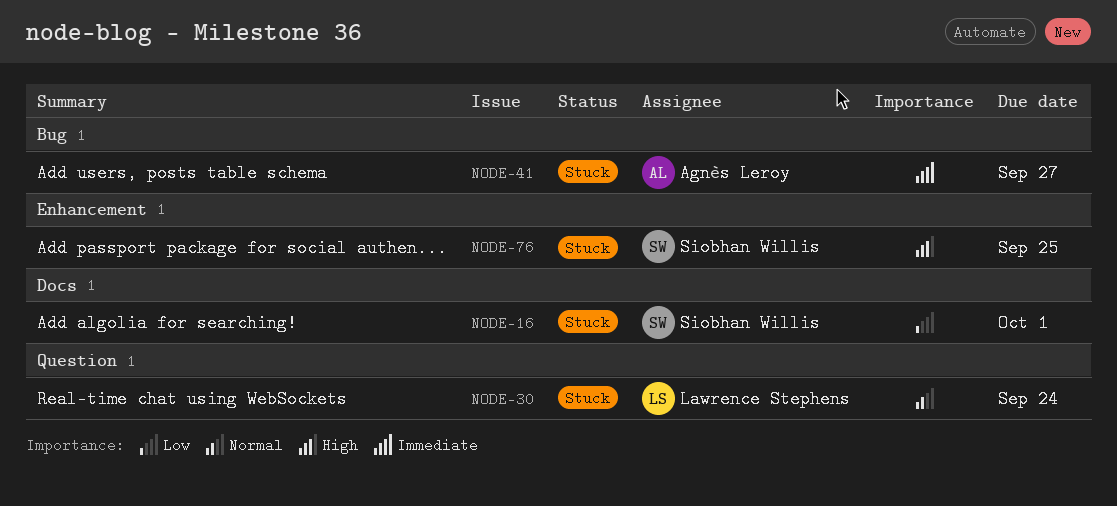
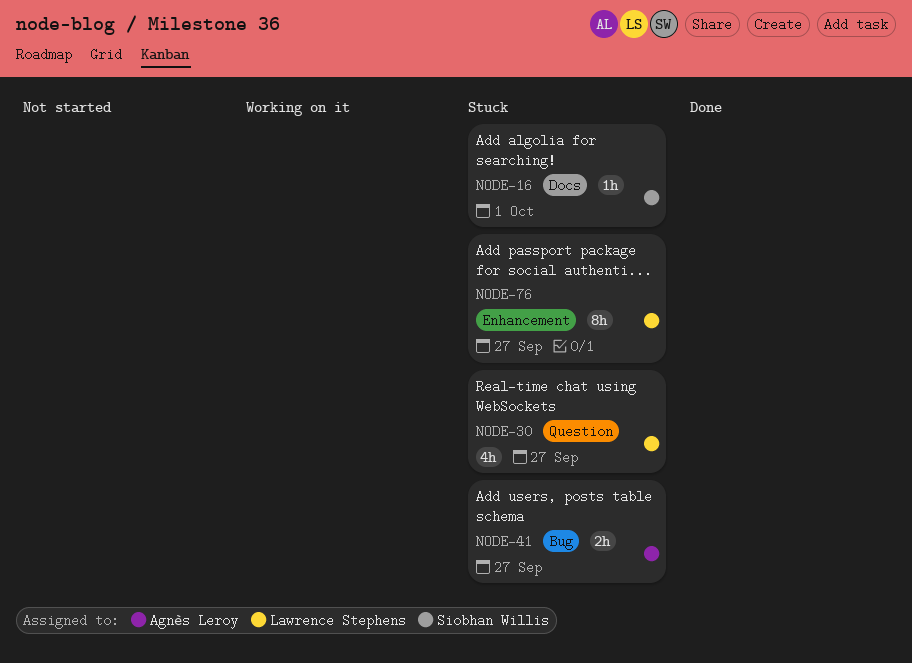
NODE-30, due: Sep 24 -> Sep 27
NODE-76, owner: Siobhan Willis -> Lawrence Stephens
NODE-76, due: Sep 25 -> Sep 27

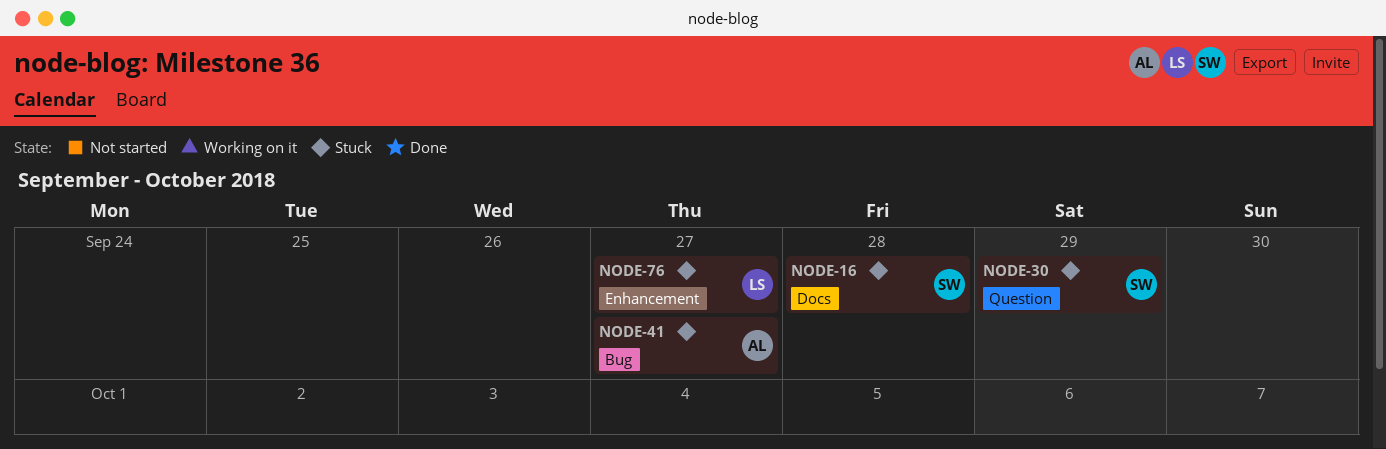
NODE-16, due: Oct 1 -> Sep 28
NODE-30, owner: Lawrence Stephens -> Siobhan Willis
NODE-30, due: Sep 27 -> Sep 29

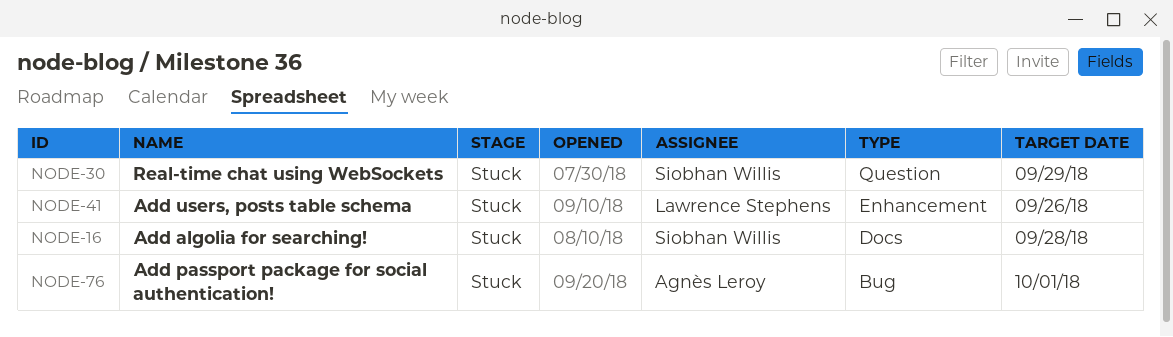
NODE-41, owner: Agnès Leroy -> Lawrence Stephens
NODE-41, label: Bug -> Enhancement
NODE-41, due: Sep 27 -> Sep 26
NODE-76, owner: Lawrence Stephens -> Agnès Leroy
NODE-76, label: Enhancement -> Bug
NODE-76, due: Sep 27 -> Oct 1

